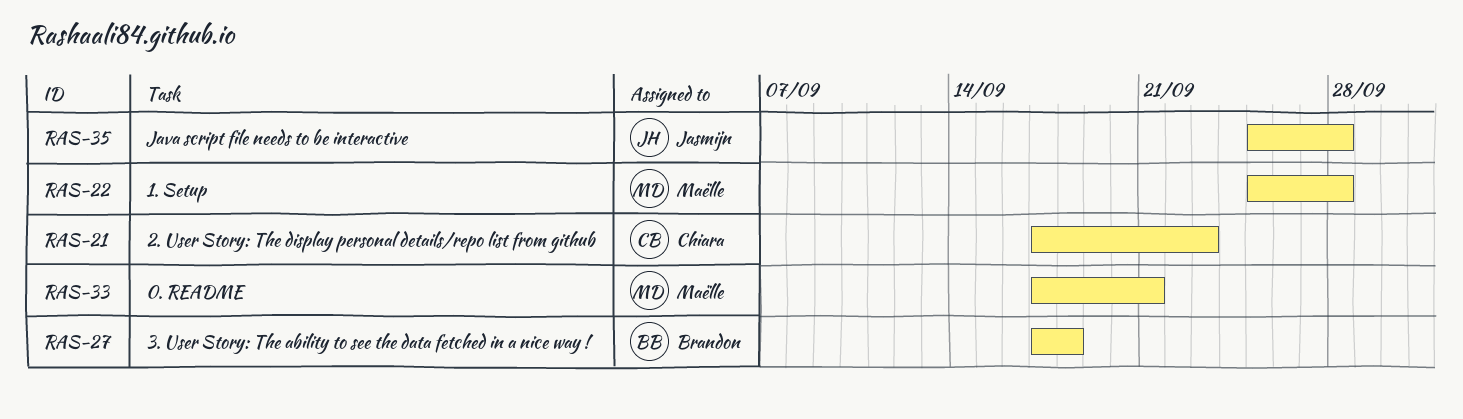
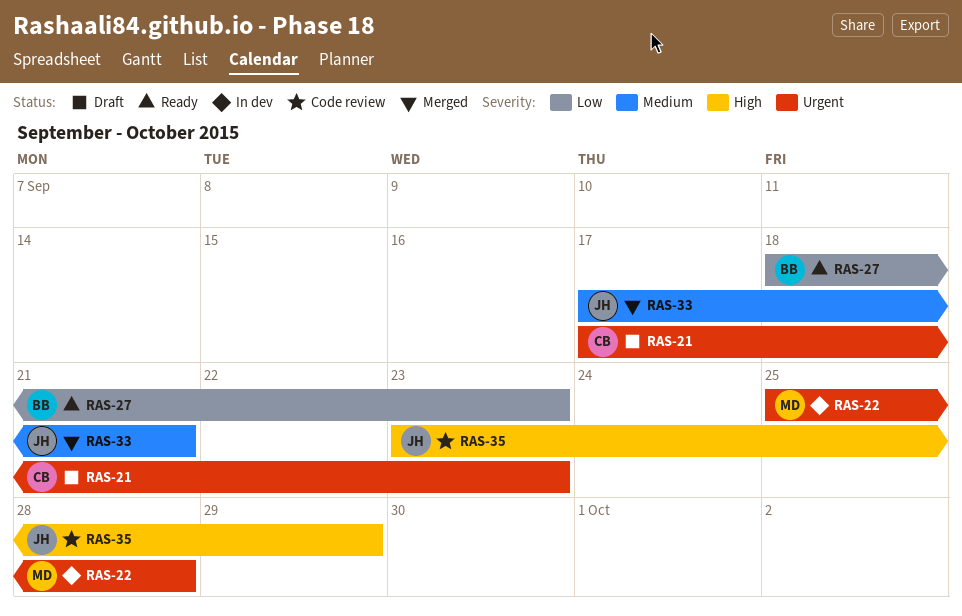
RAS-27, start: Sep 17 -> Sep 18
RAS-27, due: Sep 18 -> Sep 23
RAS-33, owner: Maëlle -> Jasmijn
RAS-35, start: Sep 25 -> Sep 23
RAS-35, due: Sep 28 -> Sep 29

